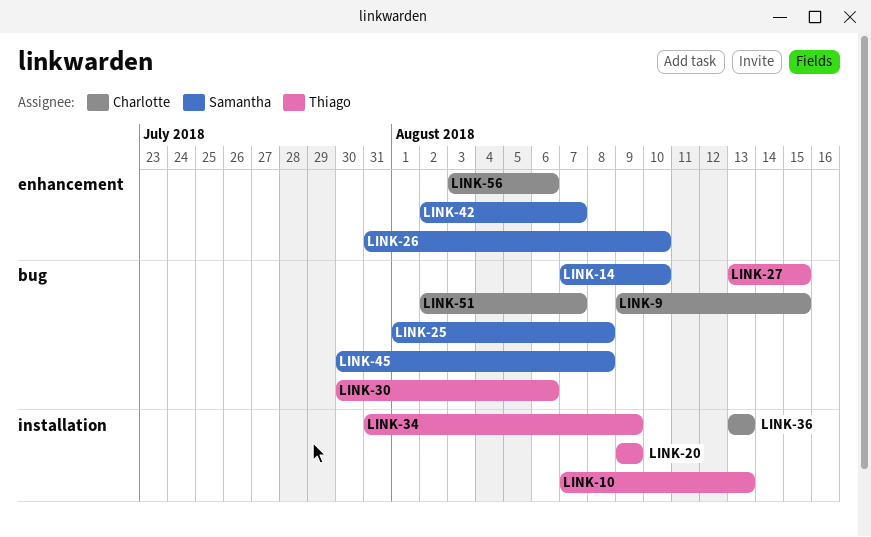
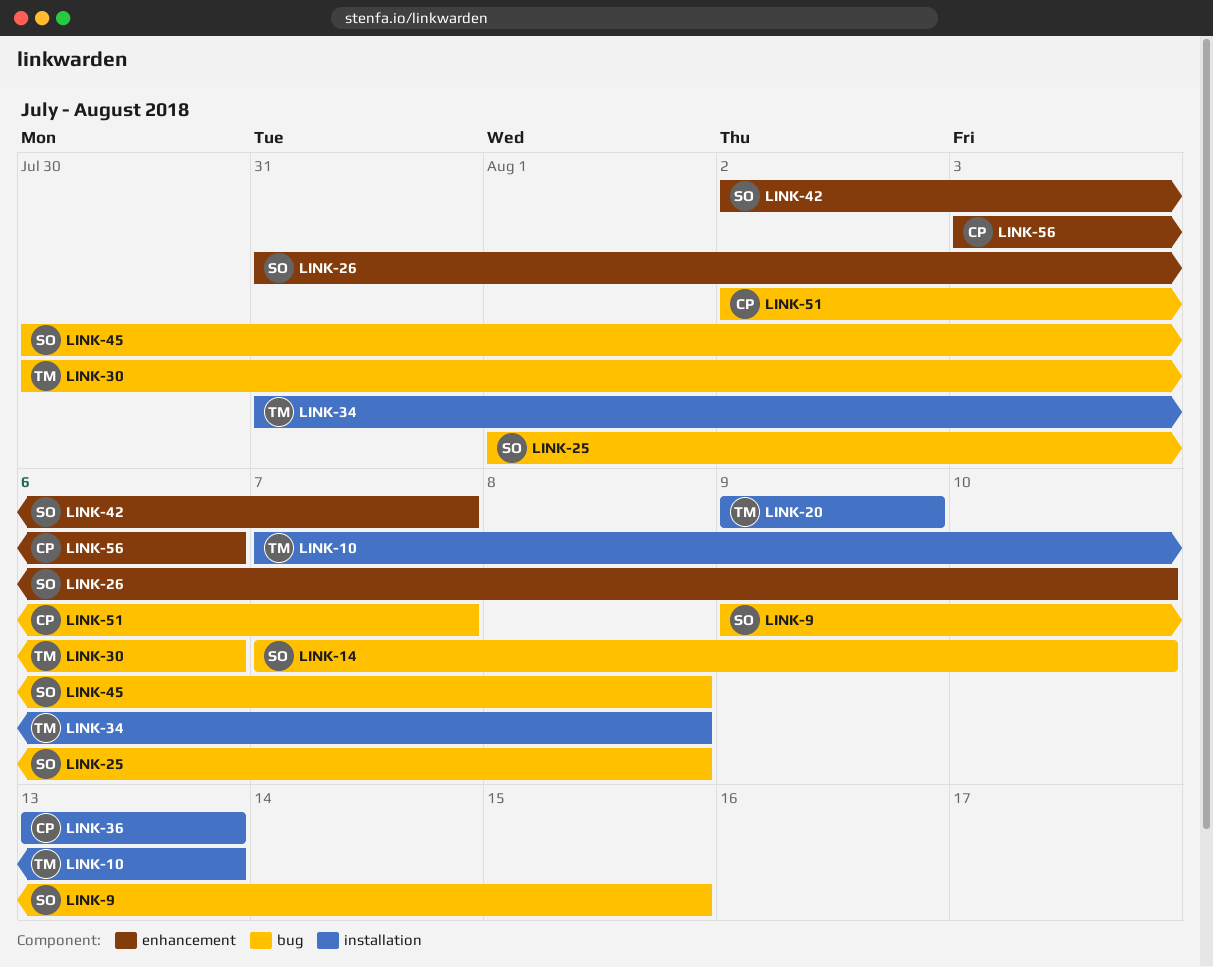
LINK-9, owner: Charlotte -> Samantha
LINK-27: present -> none
LINK-34, due: Aug 9 -> Aug 8

